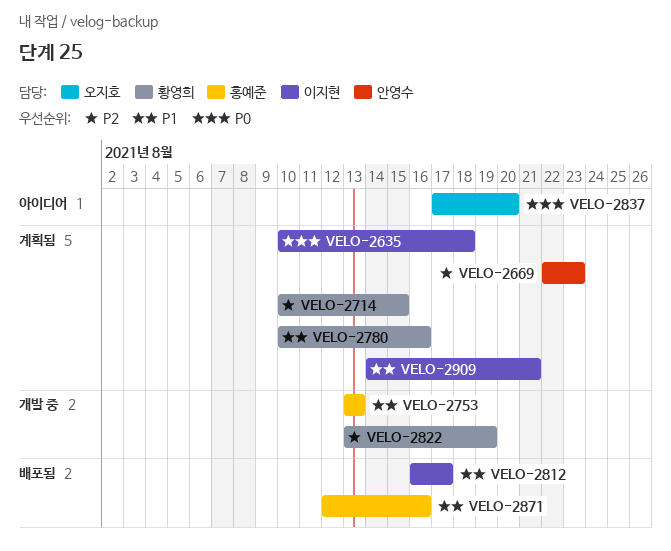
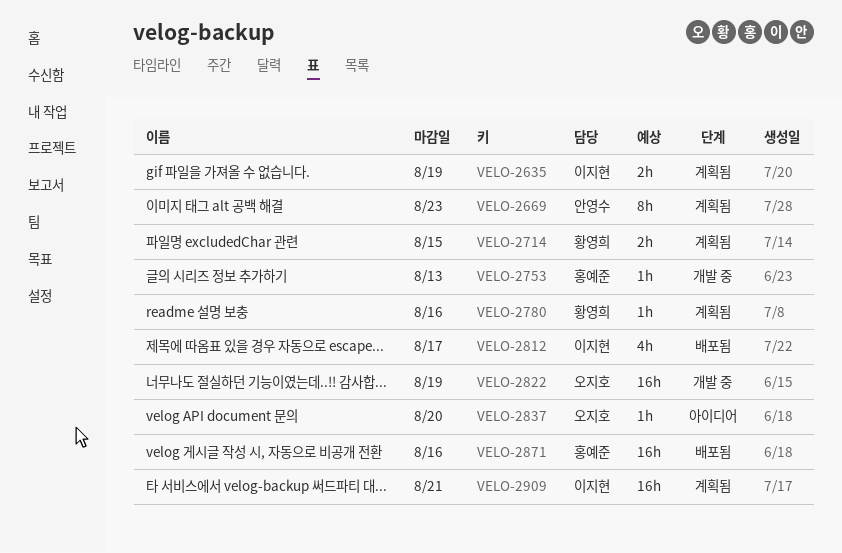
VELO-2635, due: Aug 18 -> Aug 19
VELO-2822, owner: 황영희 -> 오지호

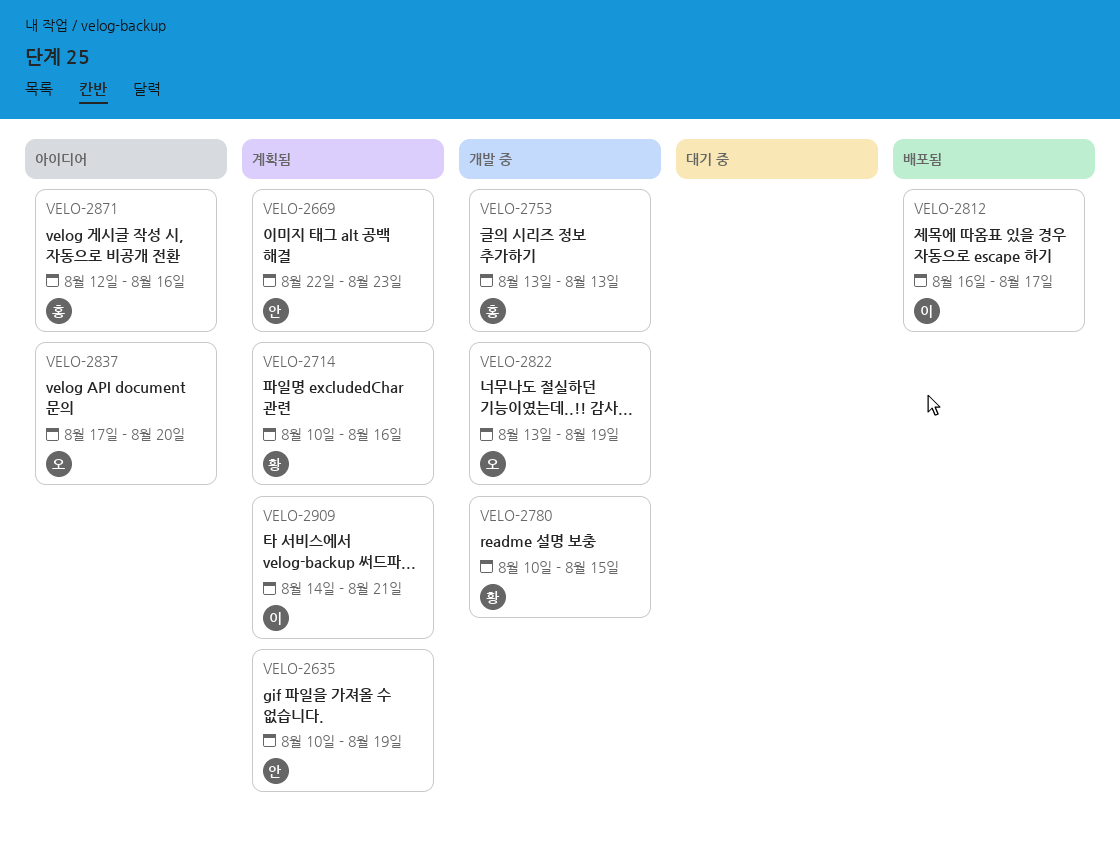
VELO-2635, owner: 이지현 -> 안영수
VELO-2714, due: Aug 15 -> Aug 16
VELO-2780, status: 계획됨 -> 개발 중
VELO-2780, due: Aug 16 -> Aug 15
VELO-2871, status: 배포됨 -> 아이디어

